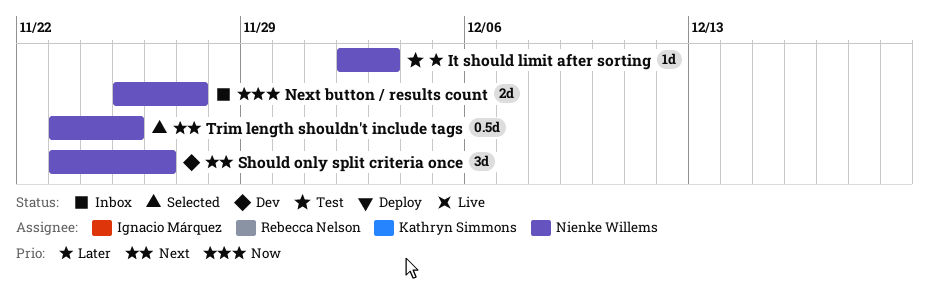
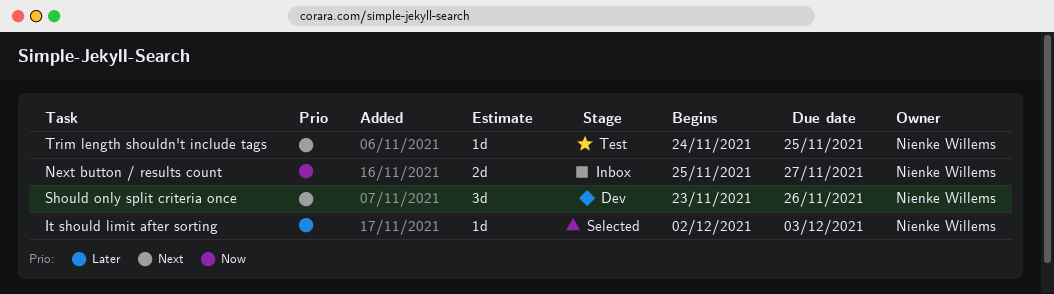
It should limit after sorting, status: Test -> Selected
Trim length shouldn't include tags, status: Selected -> Test
Trim length shouldn't include tags, estimate: 0.5d -> 1d
Trim length shouldn't include tags, start: Nov 23 -> Nov 24

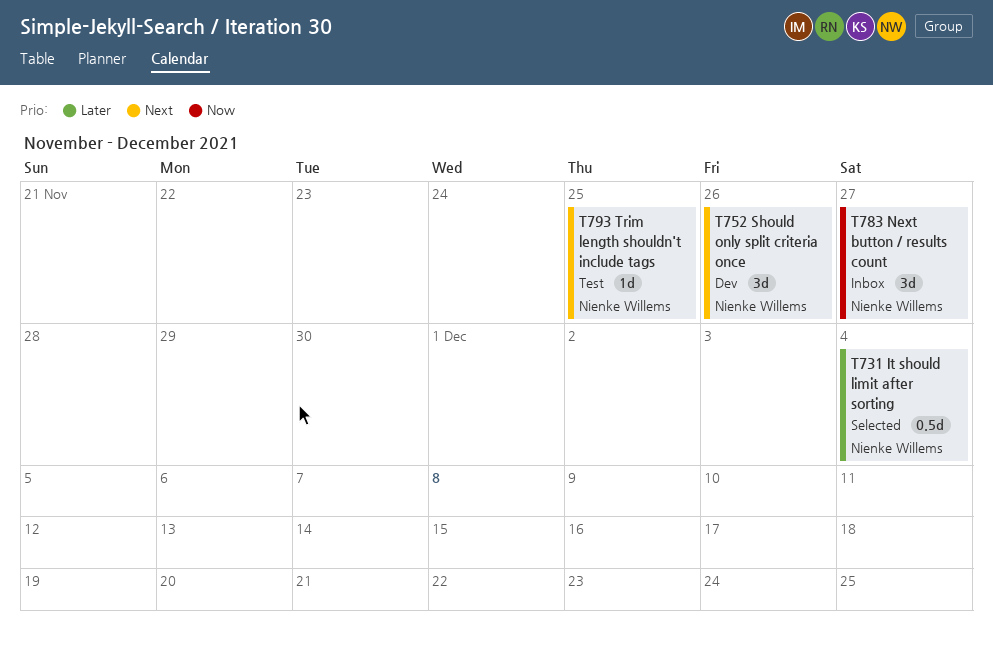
It should limit after sorting, estimate: 1d -> 0.5d
It should limit after sorting, due: Dec 3 -> Dec 4
Next button / results count, estimate: 2d -> 3d

